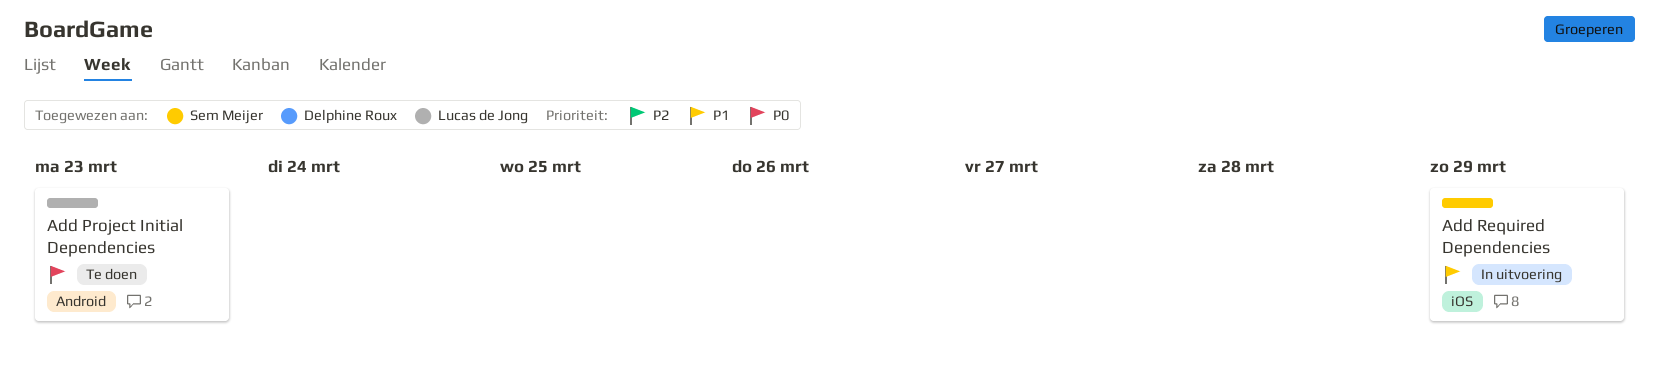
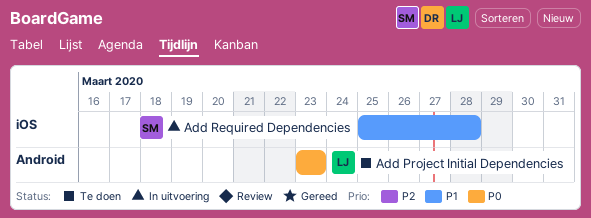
Add Required Dependencies, due: Mar 29 -> Mar 28

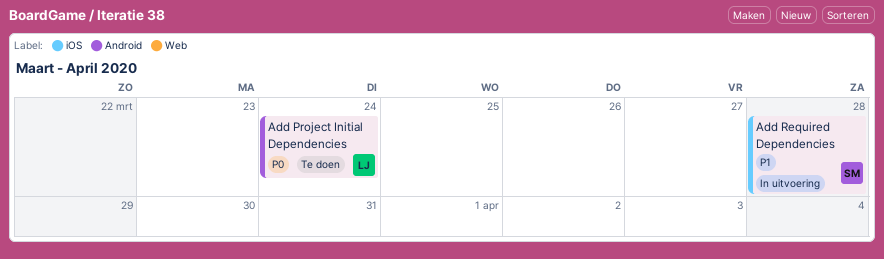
Add Project Initial Dependencies, due: Mar 23 -> Mar 24

